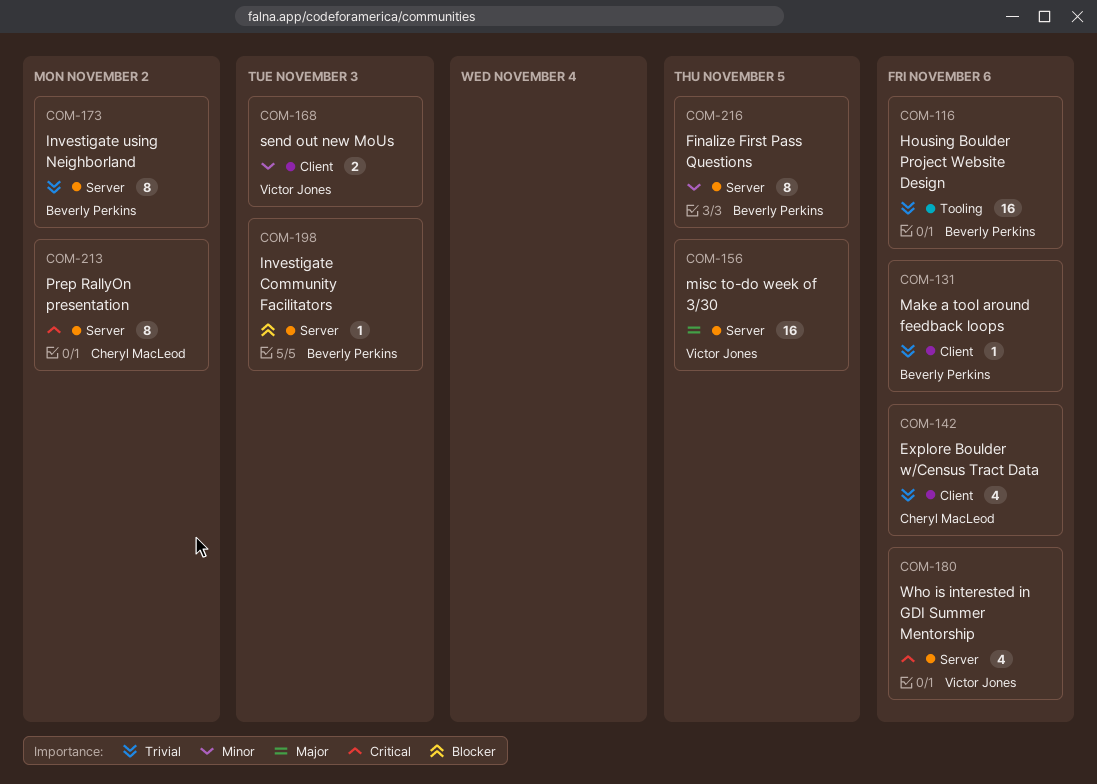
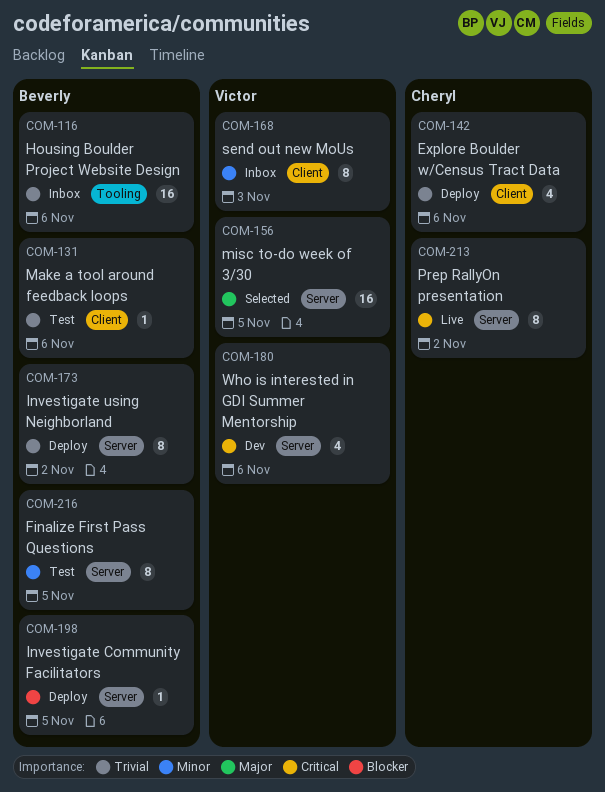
COM-168, estimate: 2 -> 8
COM-198, due: Nov 3 -> Nov 5

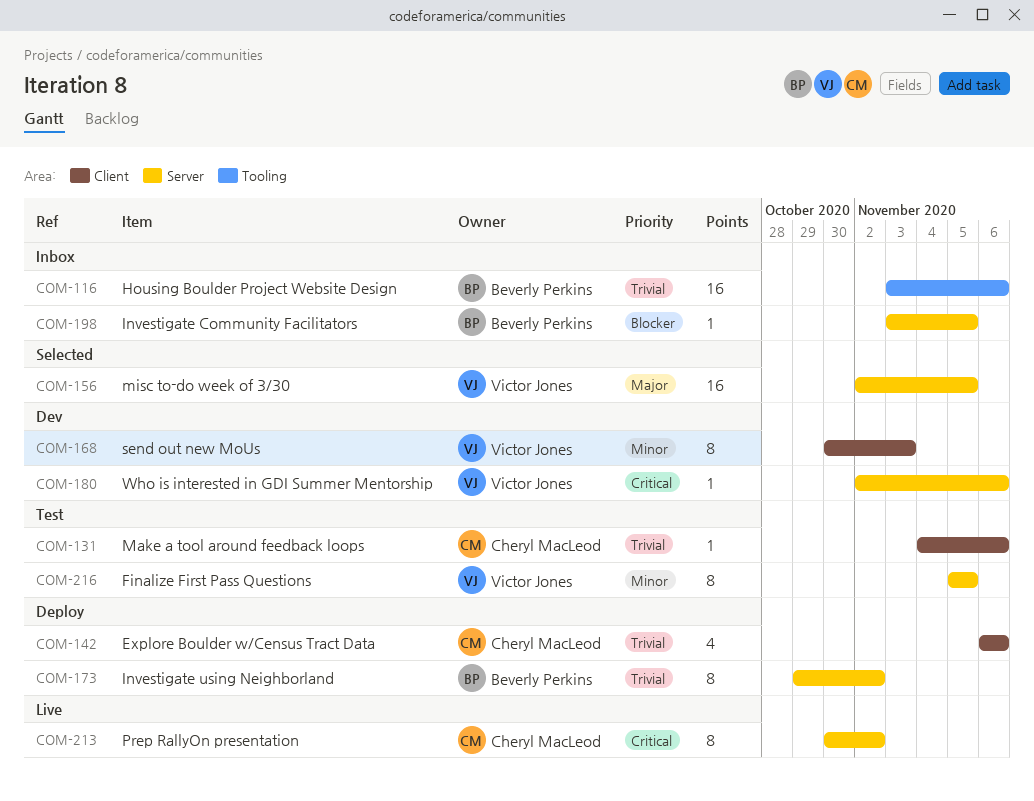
COM-131, owner: Beverly Perkins -> Cheryl MacLeod
COM-168, status: Inbox -> Dev
COM-180, estimate: 4 -> 1
COM-198, status: Deploy -> Inbox
COM-216, owner: Beverly Perkins -> Victor Jones

